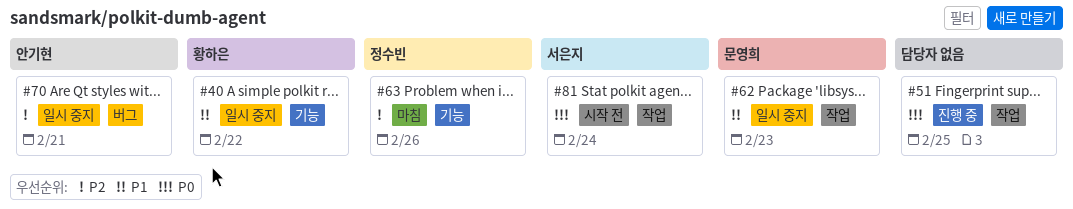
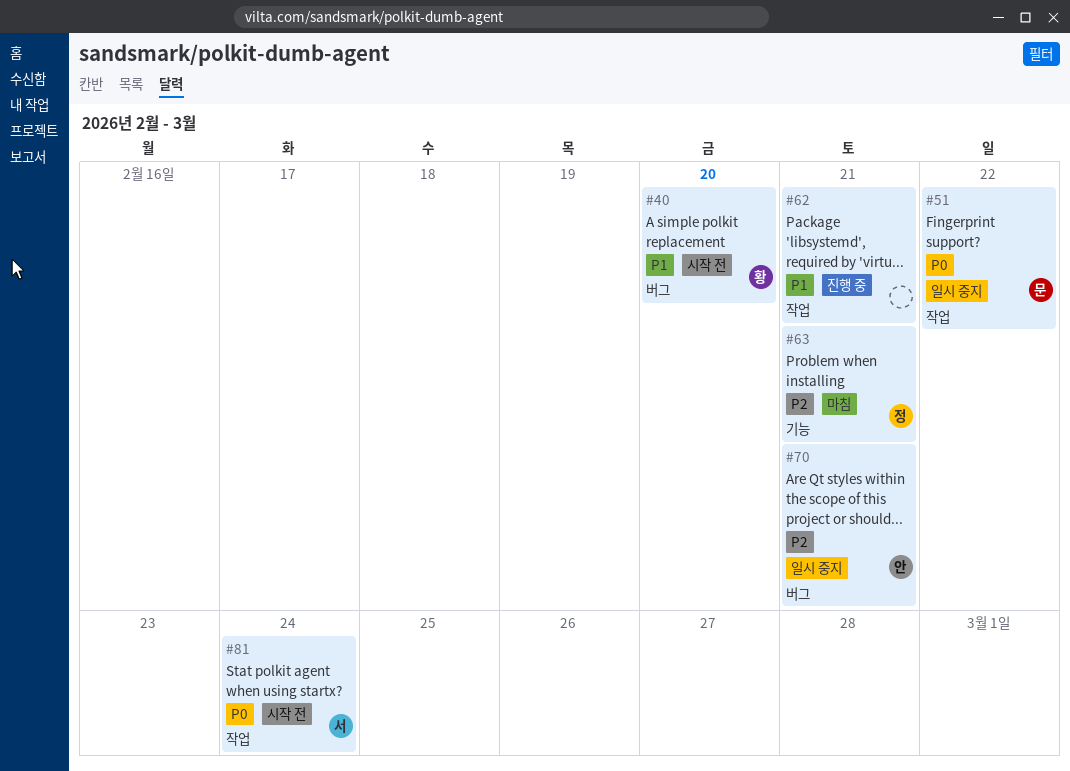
#40, status: 일시 중지 -> 시작 전
#40, label: 기능 -> 버그
#40, due: Feb 22 -> Feb 20
#51, status: 진행 중 -> 일시 중지
#51, owner: none -> 문영희
#51, due: Feb 25 -> Feb 22
#62, status: 일시 중지 -> 진행 중
#62, owner: 문영희 -> none
#62, due: Feb 23 -> Feb 21
#63, due: Feb 26 -> Feb 21

